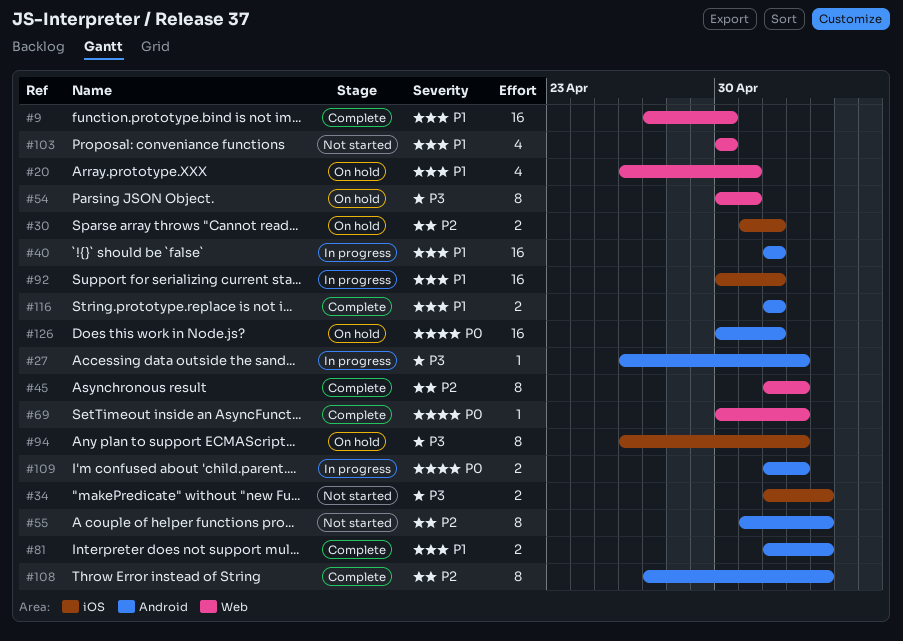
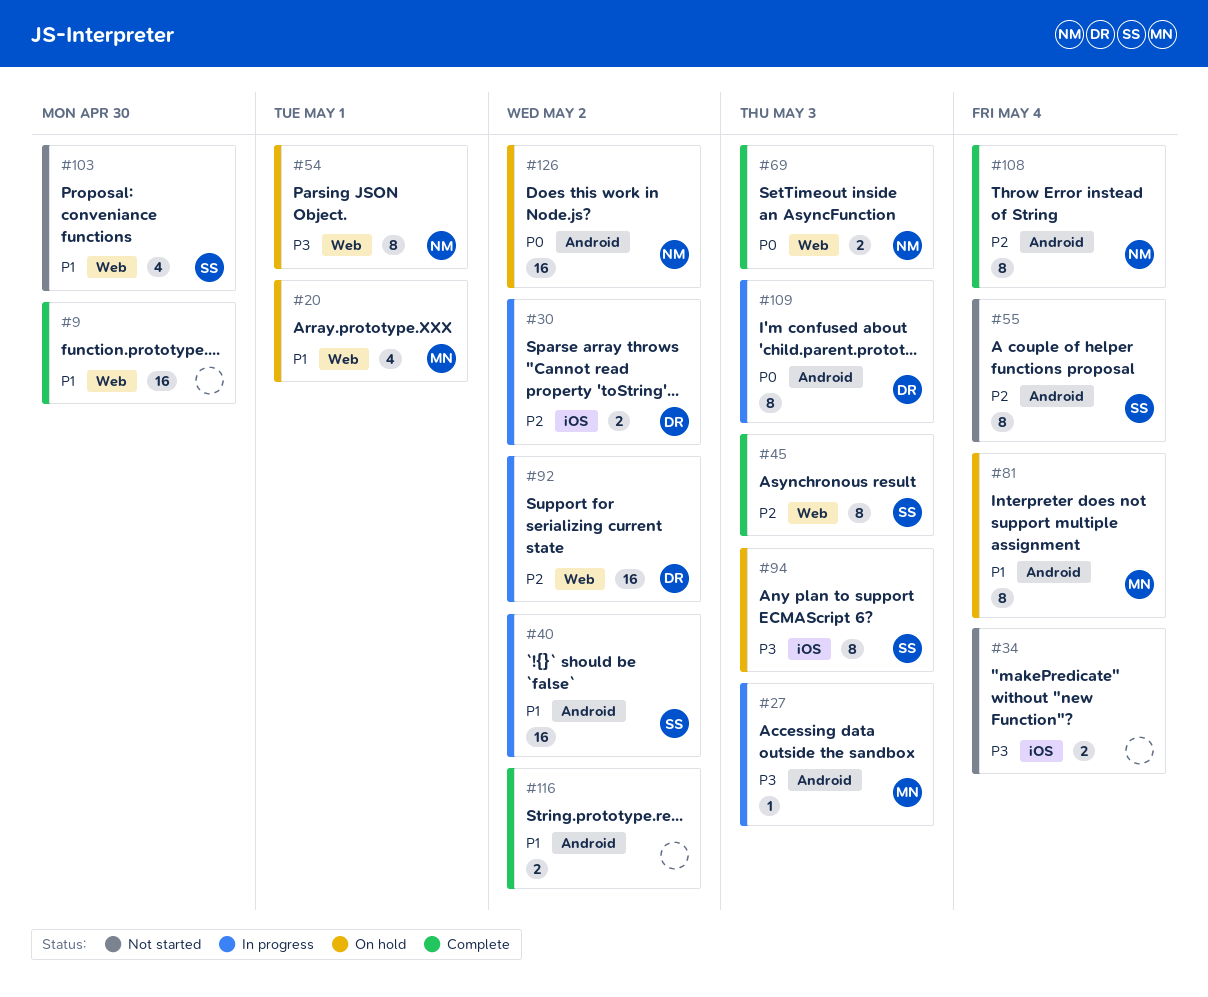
#30, status: On hold -> In progress
#69, estimate: 1 -> 2
#81, status: Complete -> On hold
#81, estimate: 2 -> 8
#92, priority: P1 -> P2
#92, label: iOS -> Web
#109, estimate: 2 -> 8

